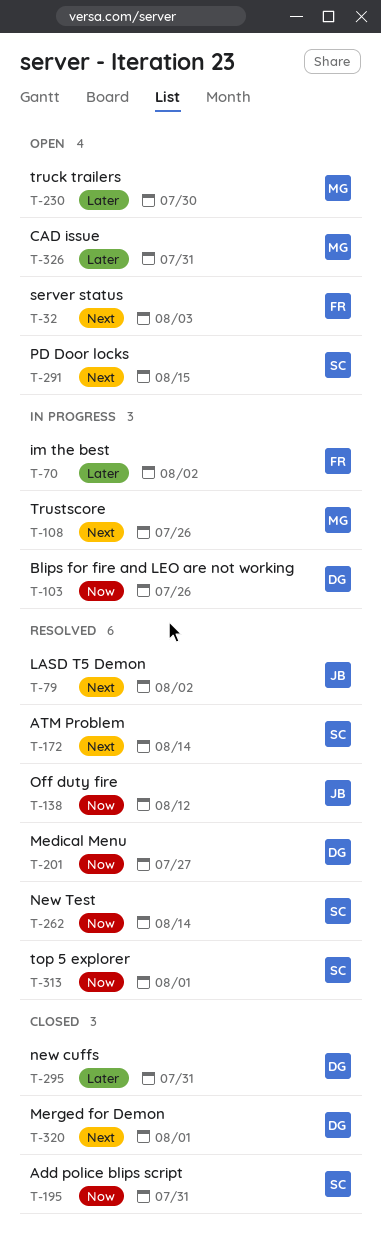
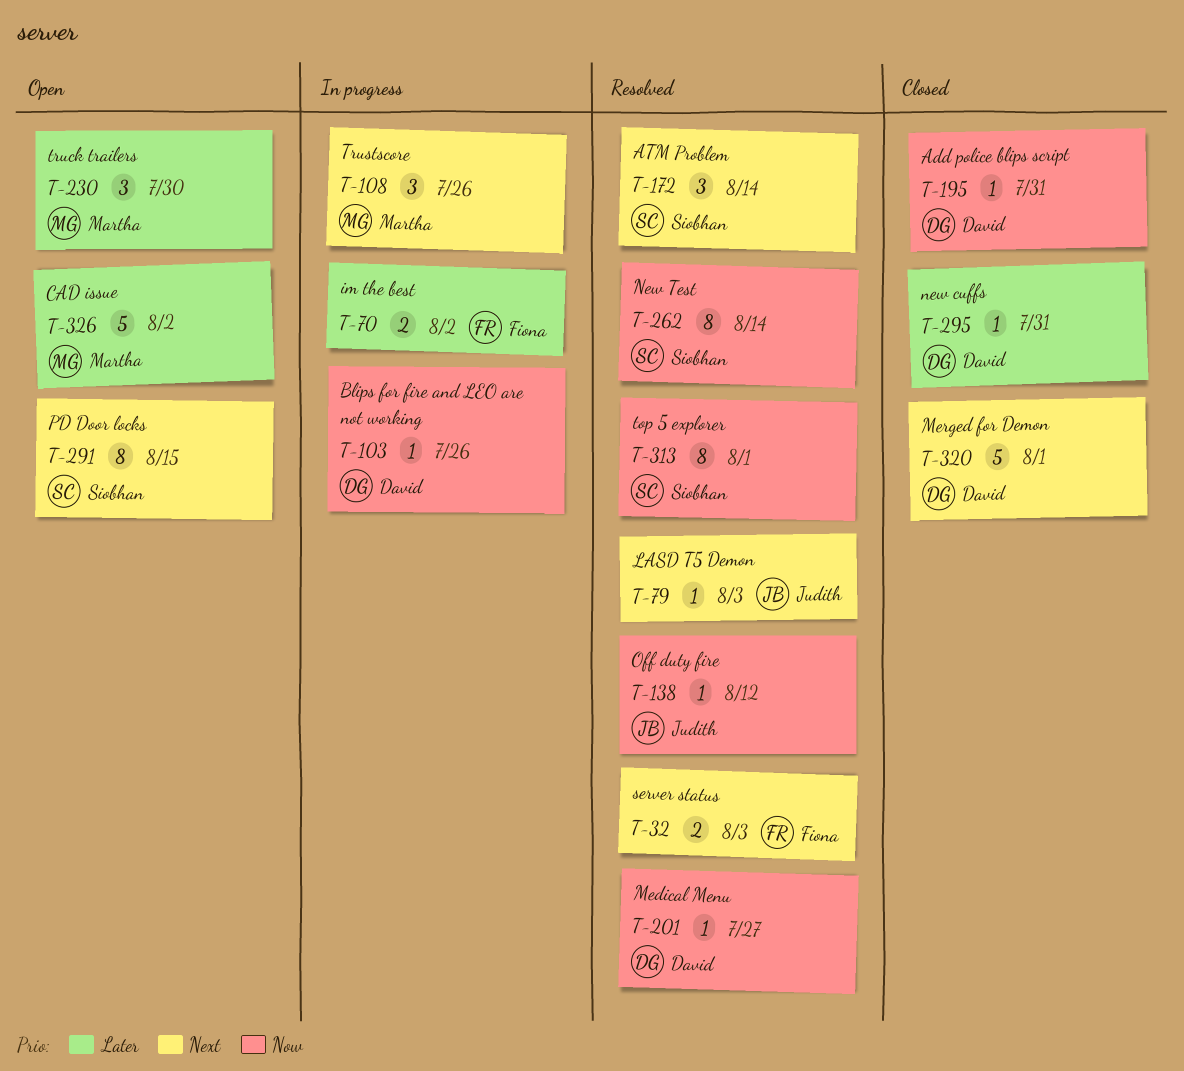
T-32, status: Open -> Resolved
T-79, due: Aug 2 -> Aug 3
T-195, owner: Siobhan -> David
T-326, due: Jul 31 -> Aug 2

